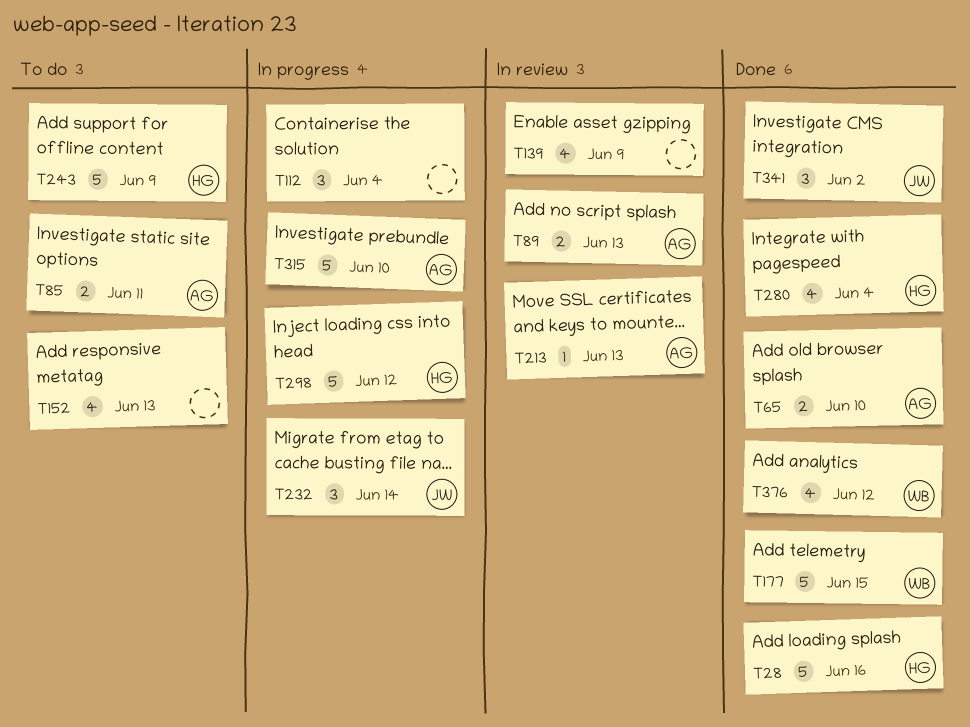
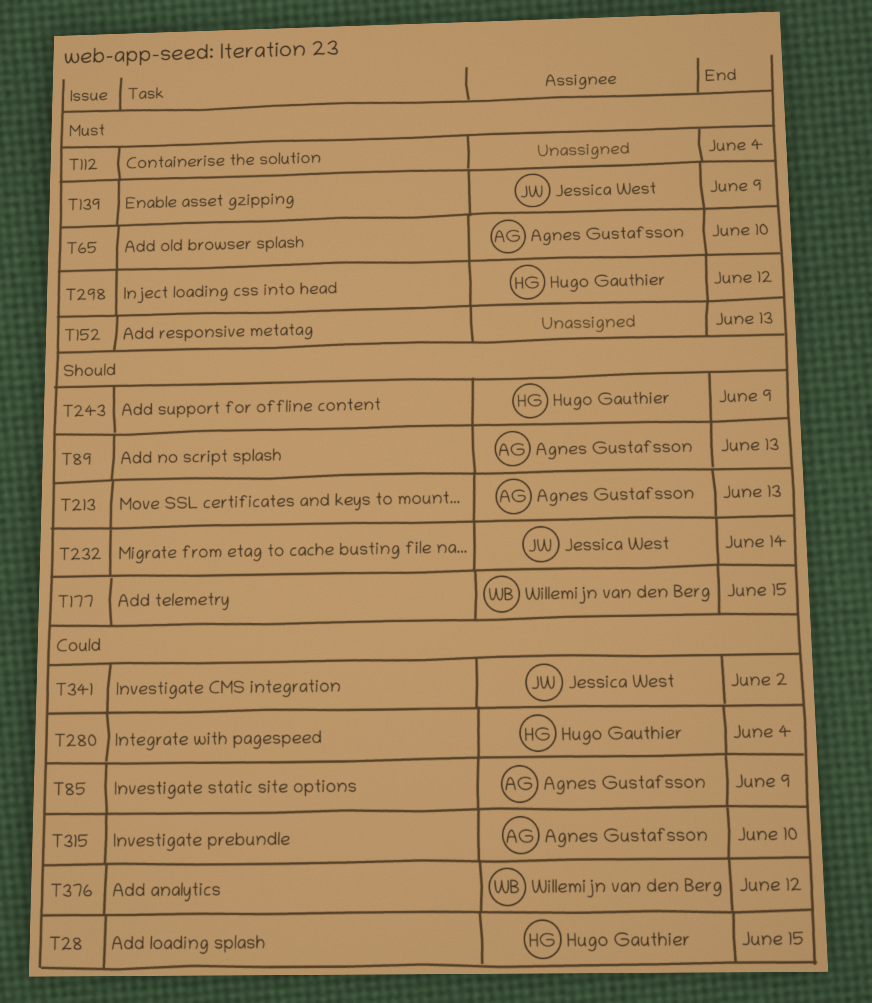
T28, due: Jun 16 -> Jun 15
T85, due: Jun 11 -> Jun 9
T139, owner: none -> Jessica West

